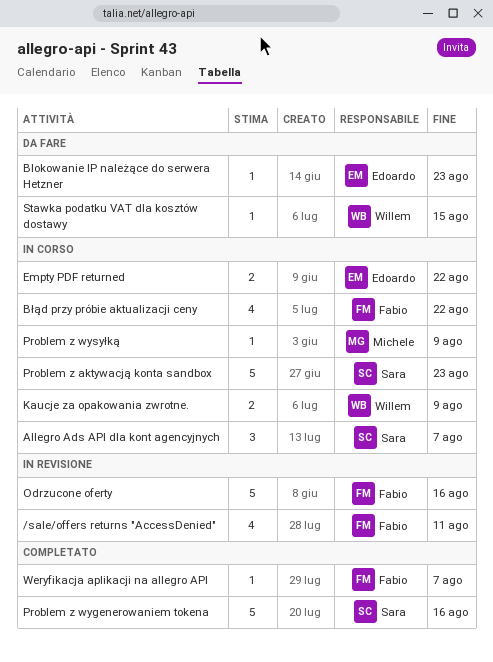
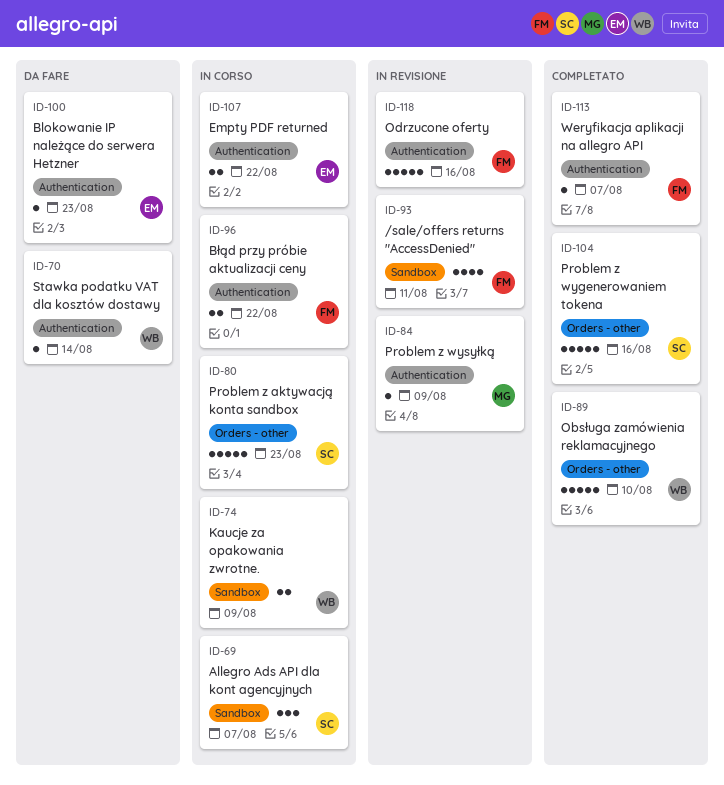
Błąd przy próbie aktualizacji ceny, estimate: 4 -> 2
Obsługa zamówienia reklamacyjnego: none -> present
Problem z wysyłką, status: In corso -> In revisione
Stawka podatku VAT dla kosztów dostawy, due: Aug 15 -> Aug 14

